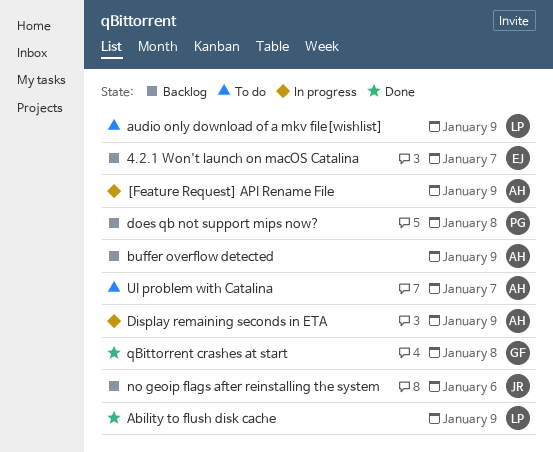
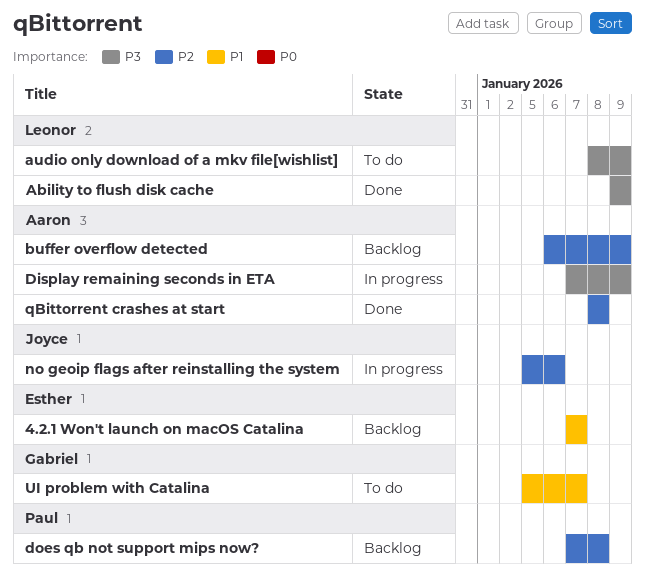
[Feature Request] API Rename File: present -> none
no geoip flags after reinstalling the system, status: Backlog -> In progress
qBittorrent crashes at start, owner: Gabriel -> Aaron
UI problem with Catalina, owner: Aaron -> Gabriel

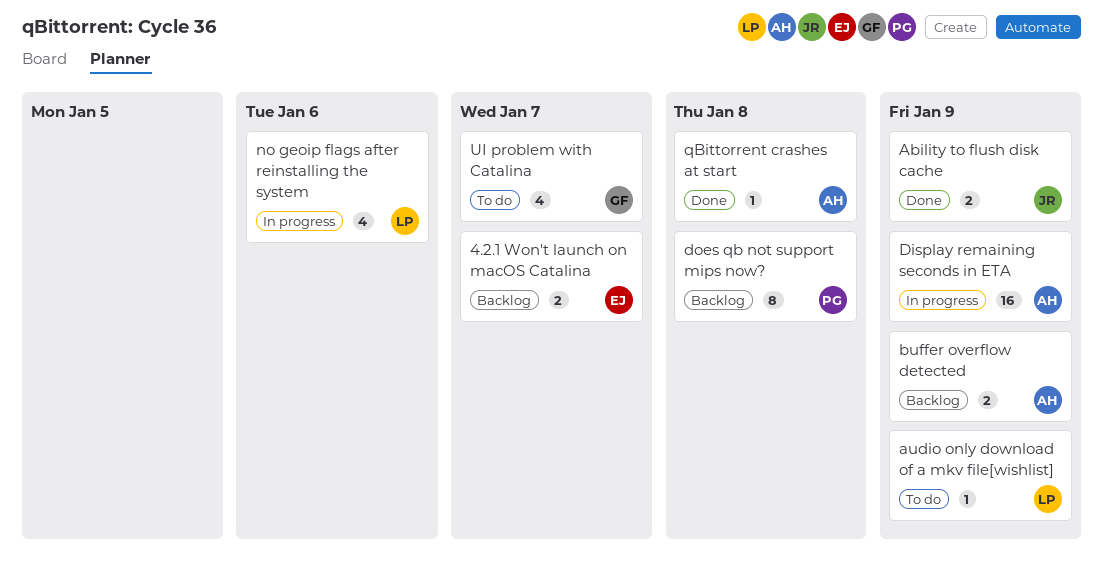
Ability to flush disk cache, owner: Leonor -> Joyce
no geoip flags after reinstalling the system, owner: Joyce -> Leonor

